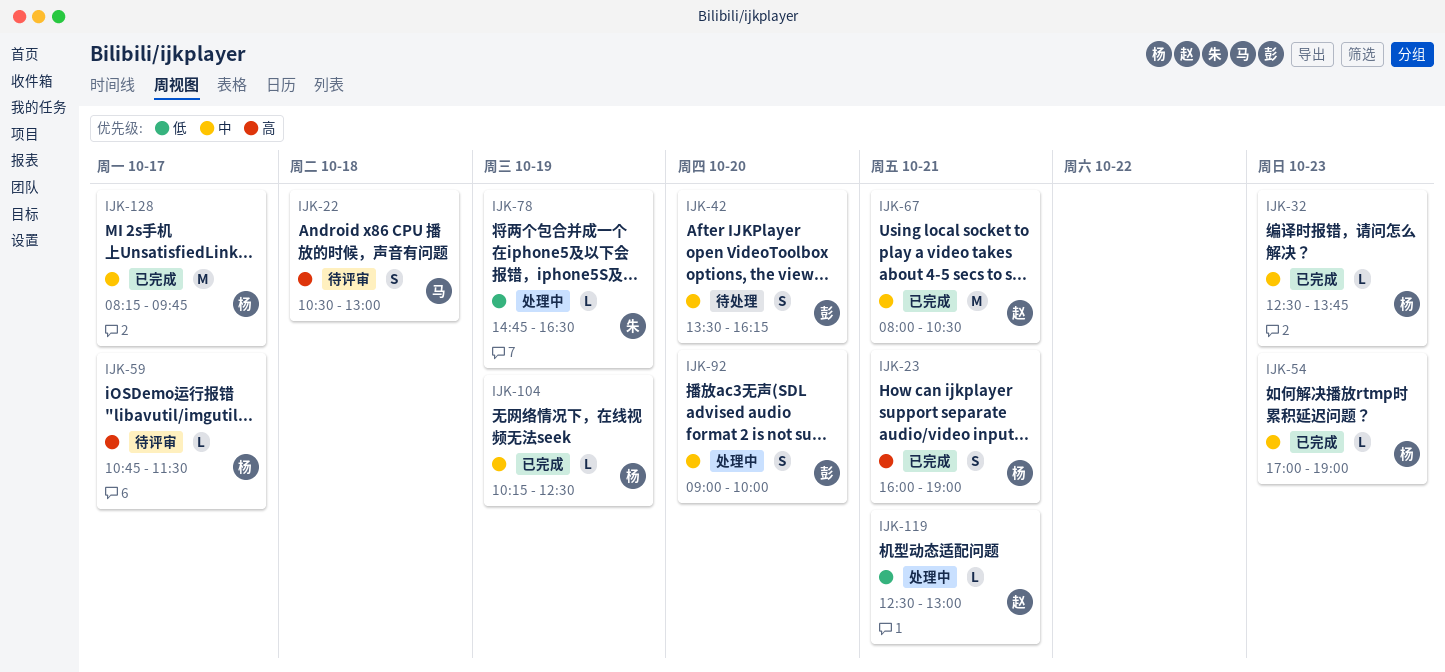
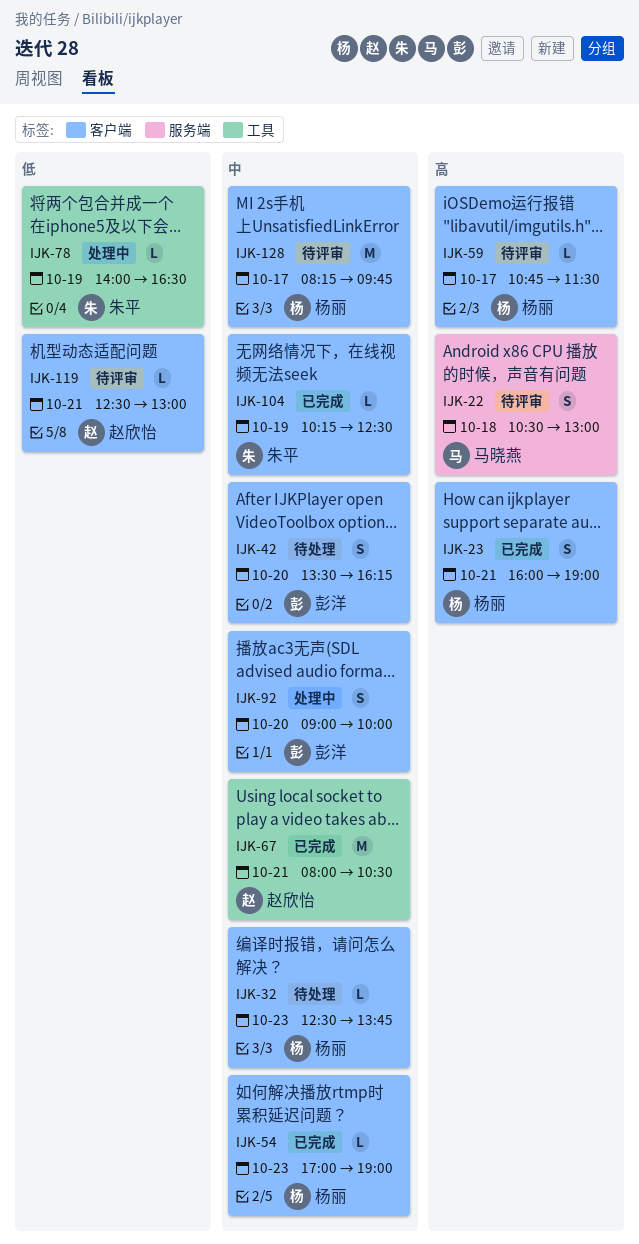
IJK-32, status: 已完成 -> 待处理
IJK-78, begins: 14:45 -> 14:00
IJK-104, owner: 杨丽 -> 朱平
IJK-119, status: 处理中 -> 待评审
IJK-128, status: 已完成 -> 待评审

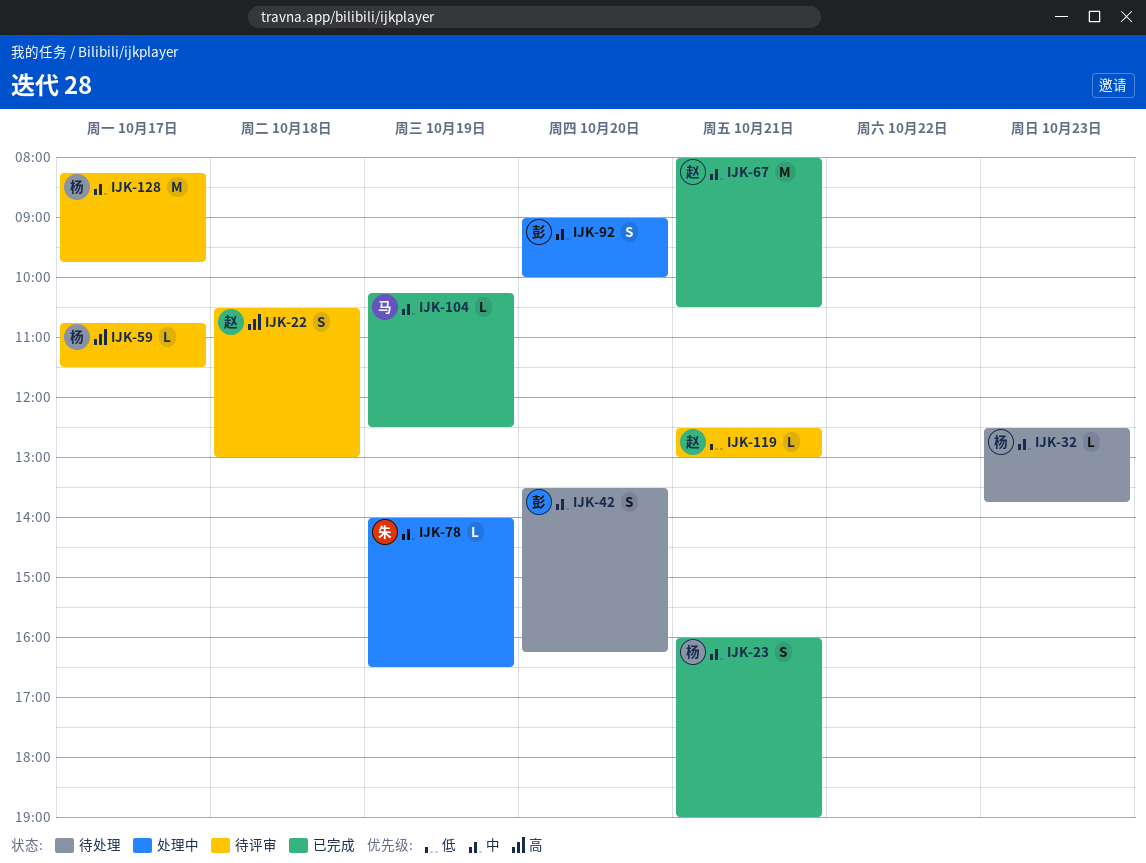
IJK-22, owner: 马晓燕 -> 赵欣怡
IJK-23, priority: 高 -> 中
IJK-54: present -> none
IJK-78, priority: 低 -> 中
IJK-104, owner: 朱平 -> 马晓燕

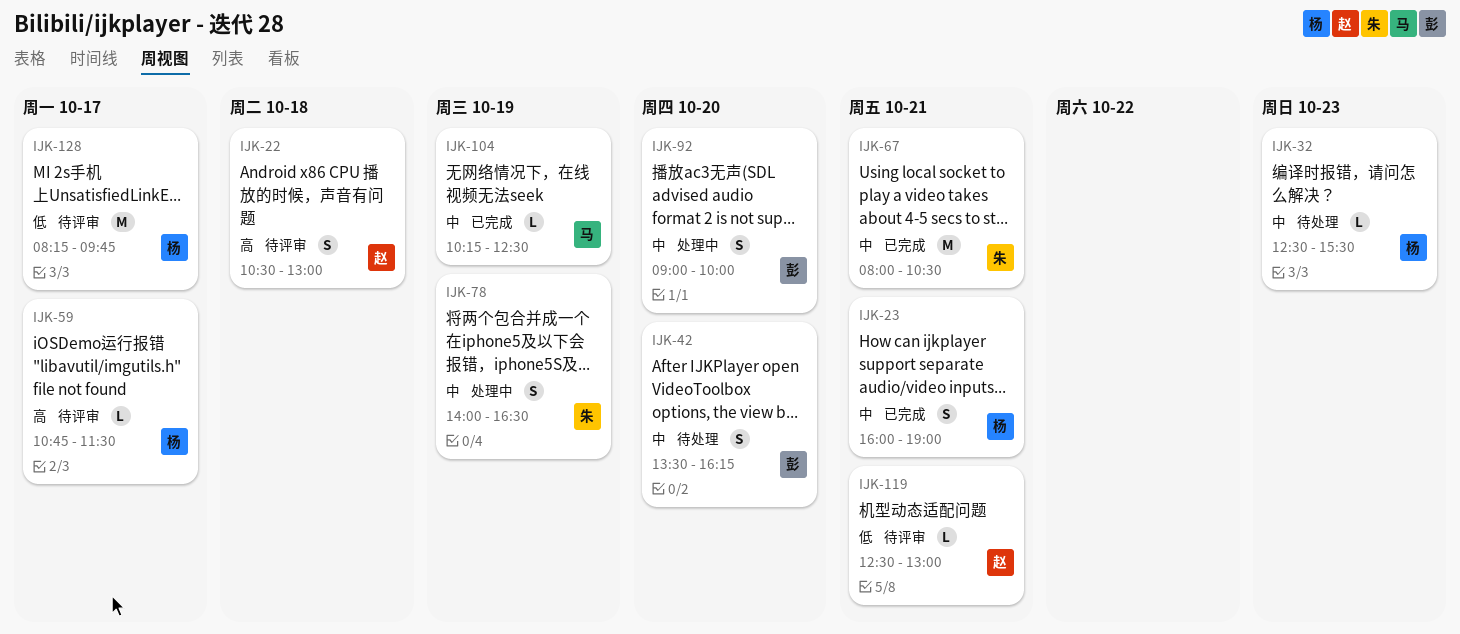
IJK-32, ends: 13:45 -> 15:30
IJK-67, owner: 赵 -> 朱
IJK-78, estimate: L -> S
IJK-128, priority: 中 -> 低

